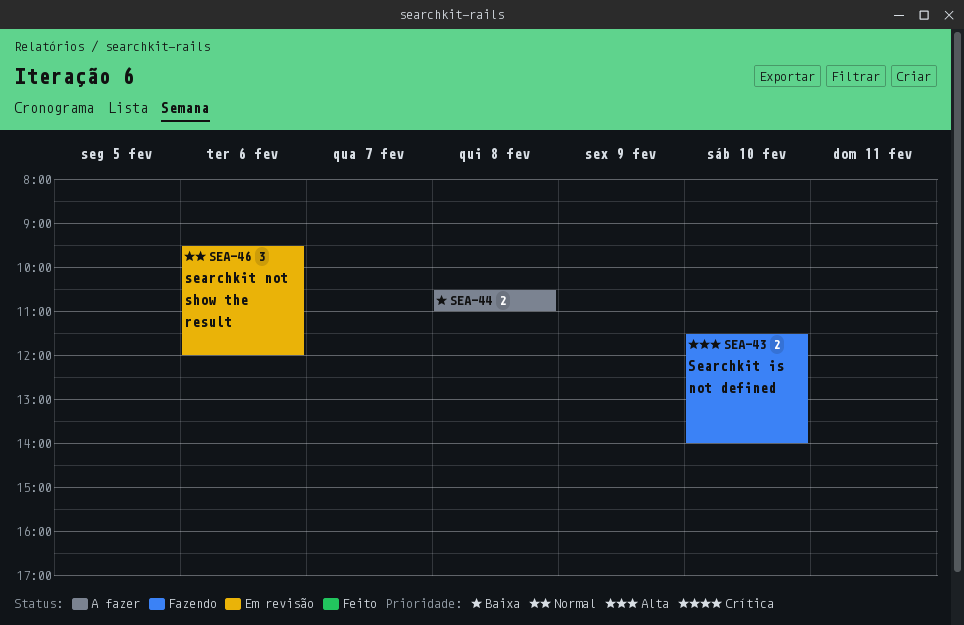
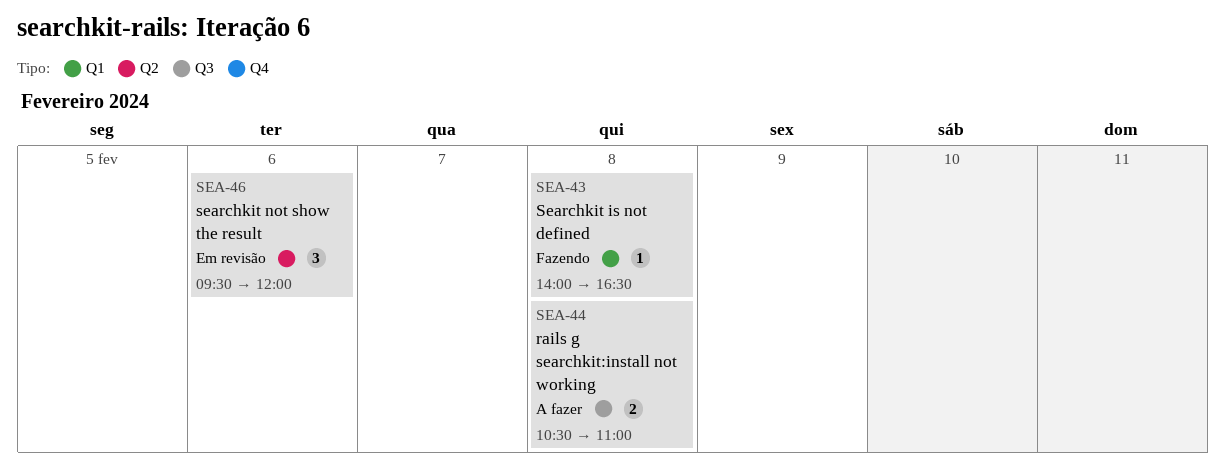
SEA-43, estimate: 2 -> 1
SEA-43, day: Feb 10 -> Feb 8
SEA-43, begins: 11:30 -> 14:00
SEA-43, ends: 14:00 -> 16:30

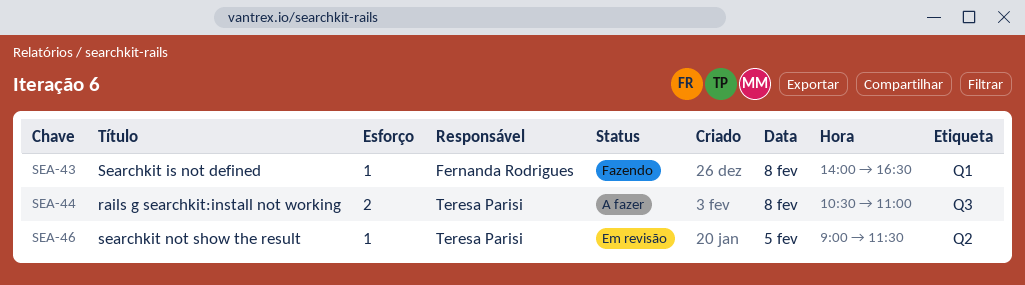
SEA-46, estimate: 3 -> 1
SEA-46, day: Feb 6 -> Feb 5
SEA-46, begins: 09:30 -> 09:00
SEA-46, ends: 12:00 -> 11:30

